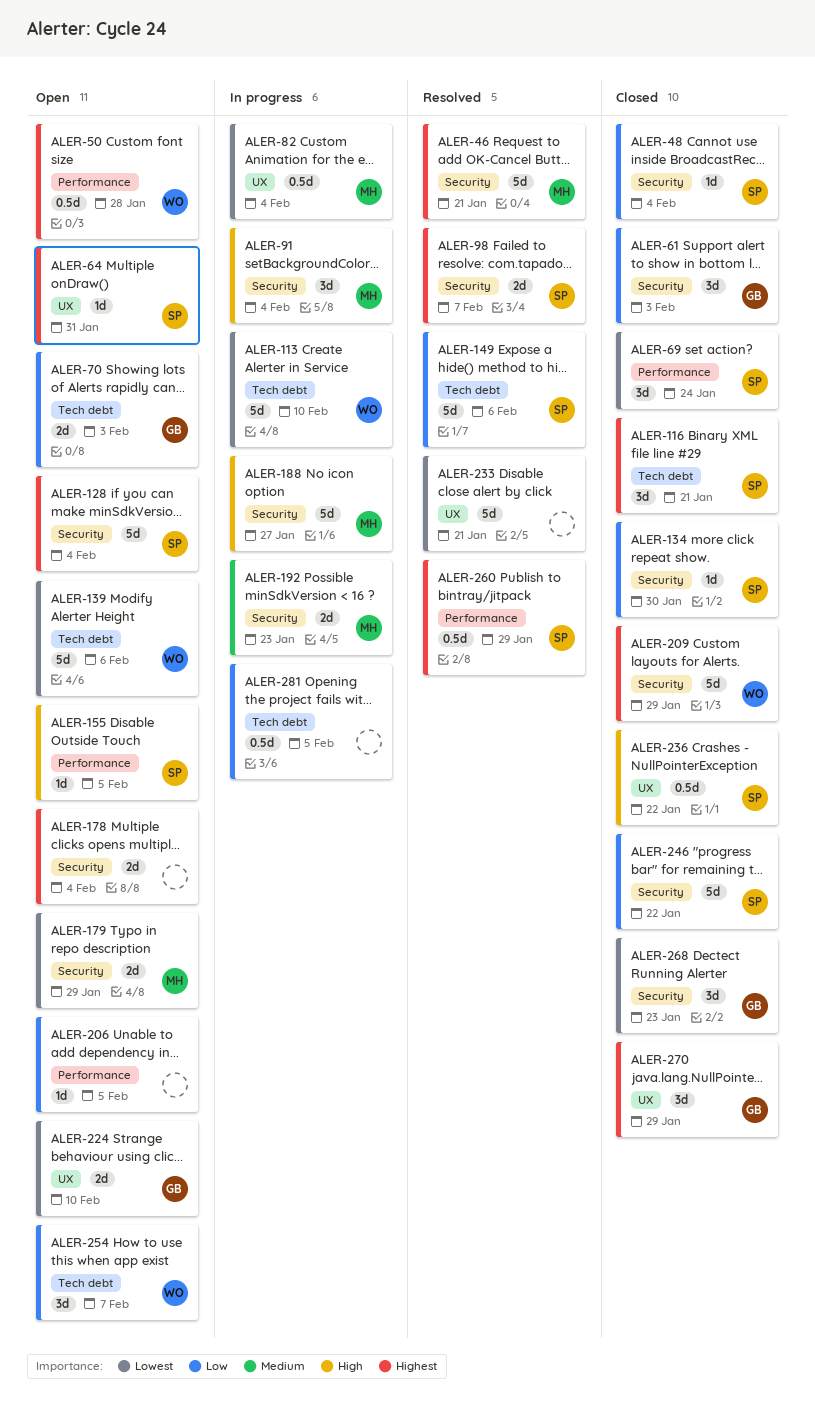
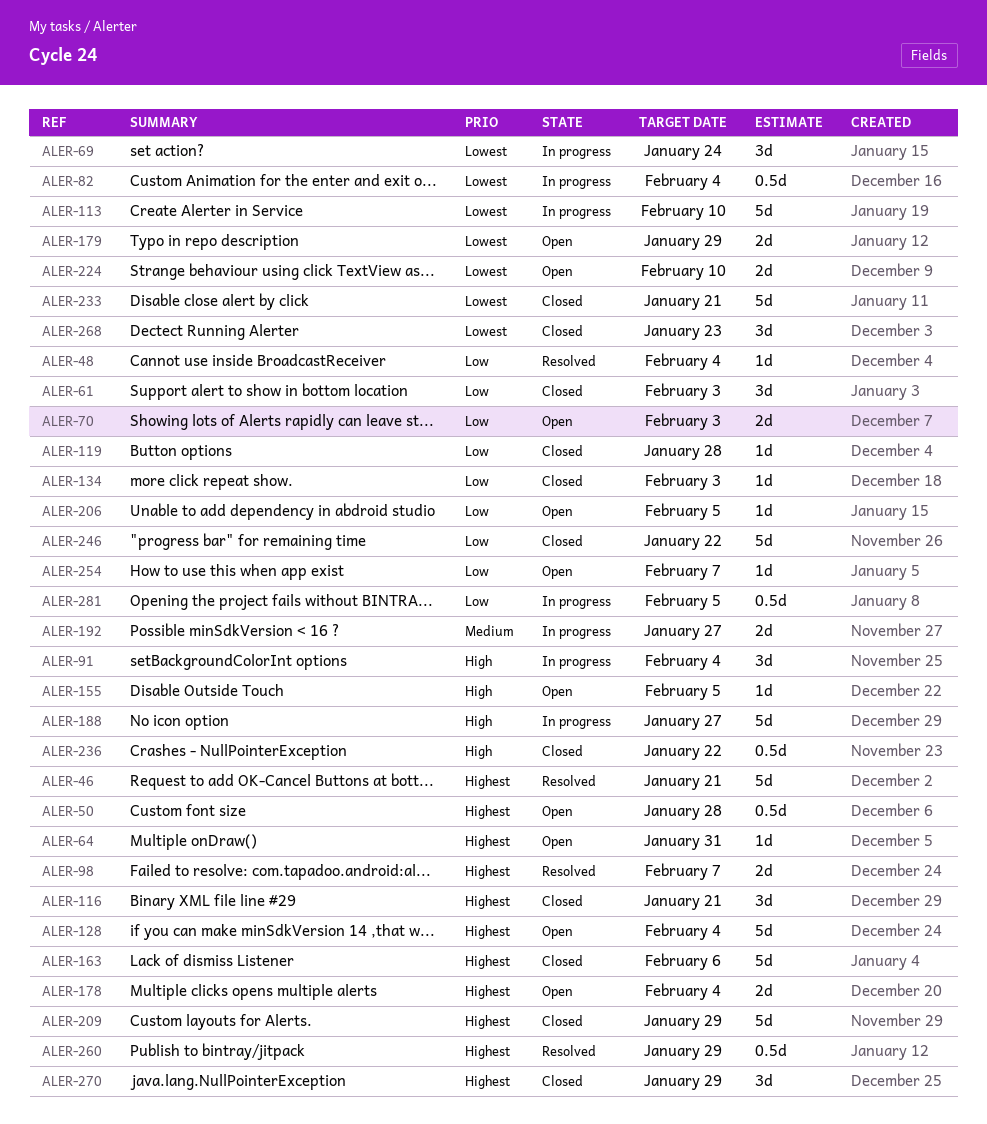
ALER-48, status: Closed -> Resolved
ALER-69, status: Closed -> In progress
ALER-119: none -> present
ALER-134, due: Jan 30 -> Feb 3
ALER-139: present -> none
ALER-149: present -> none
ALER-163: none -> present
ALER-192, due: Jan 23 -> Jan 27
ALER-233, status: Resolved -> Closed
ALER-254, estimate: 3d -> 1d

